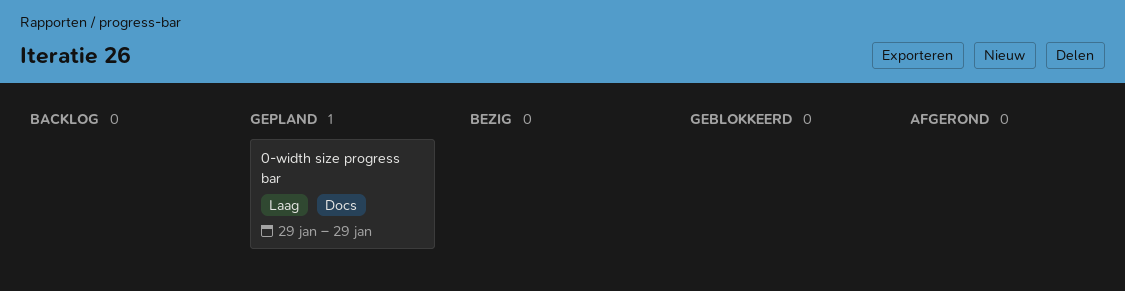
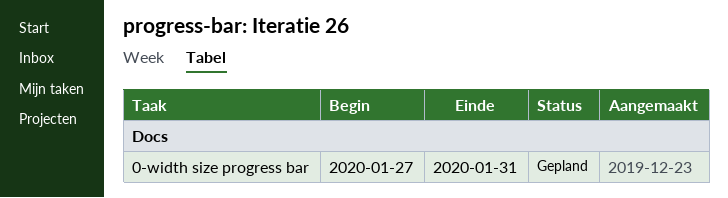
0-width size progress bar, start: Jan 29 -> Jan 27
0-width size progress bar, due: Jan 29 -> Jan 31

